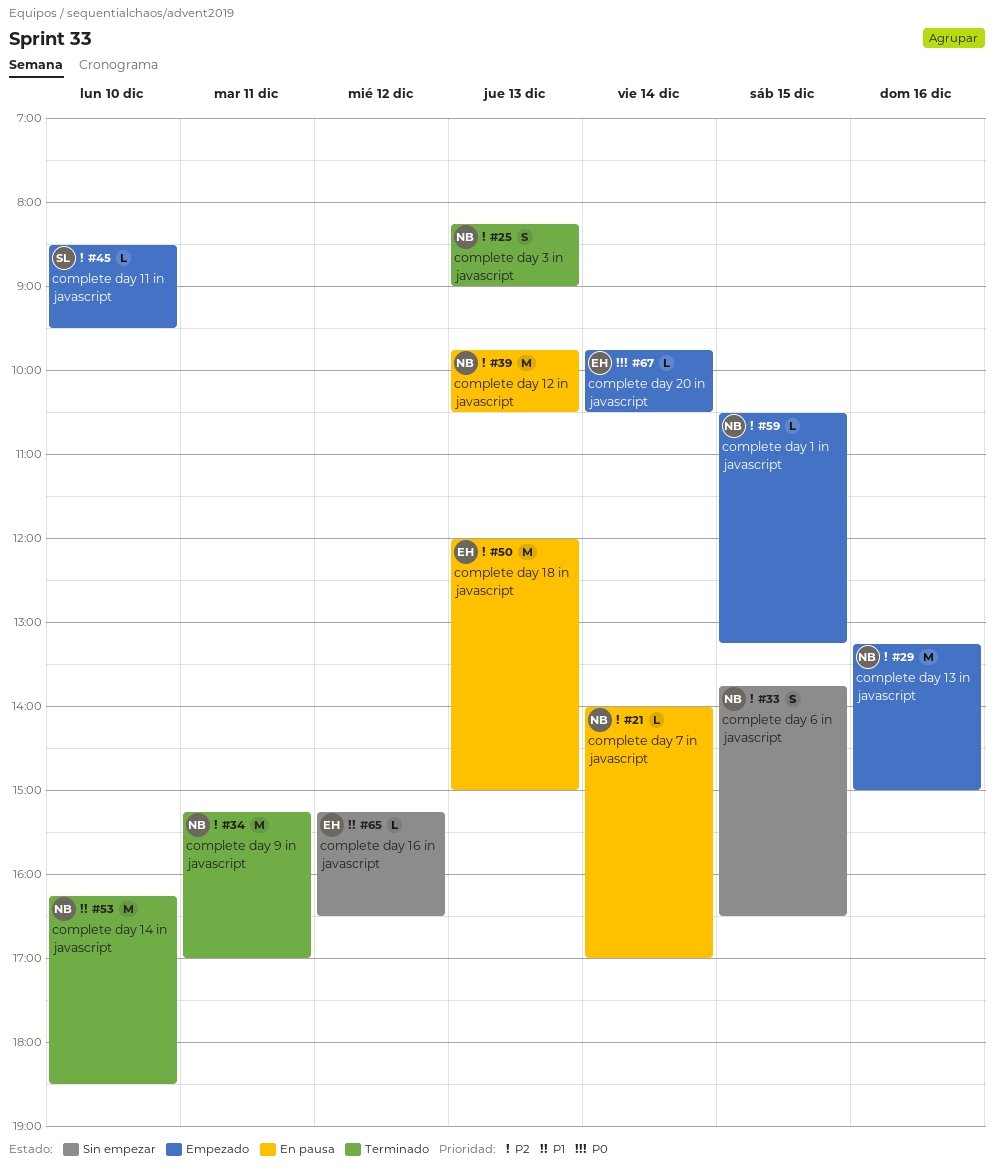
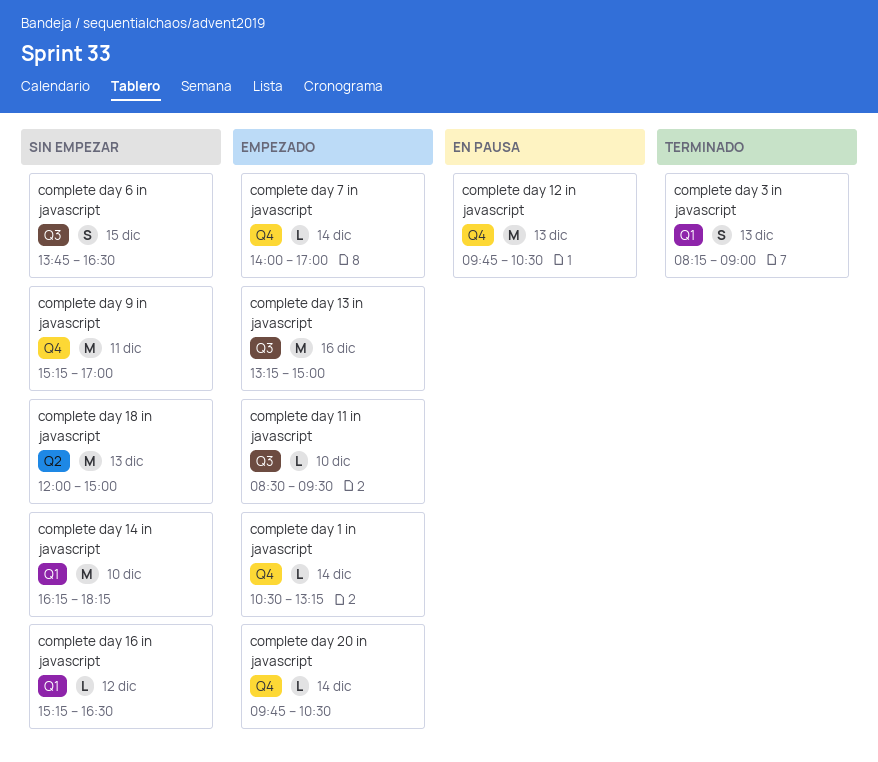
complete day 1 in javascript, day: Dec 15 -> Dec 14
complete day 14 in javascript, status: Terminado -> Sin empezar
complete day 14 in javascript, ends: 18:30 -> 18:15
complete day 18 in javascript, status: En pausa -> Sin empezar
complete day 7 in javascript, status: En pausa -> Empezado
complete day 9 in javascript, status: Terminado -> Sin empezar

